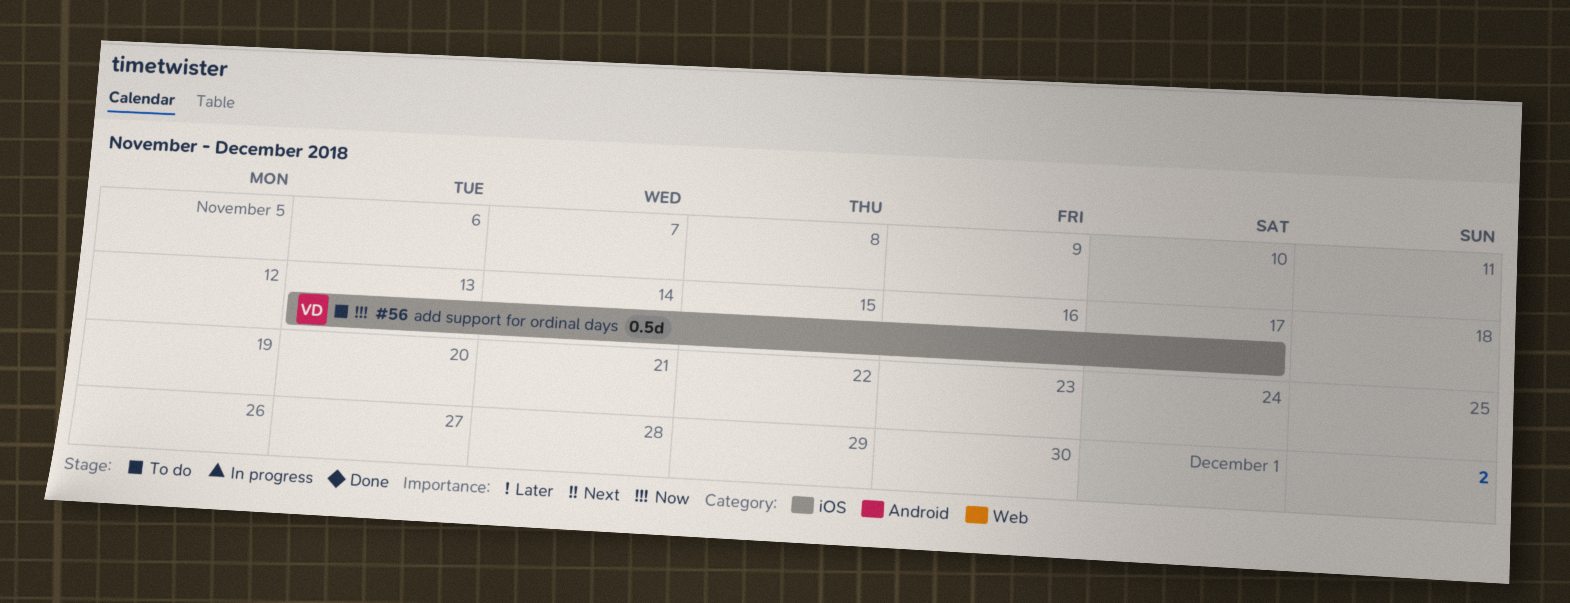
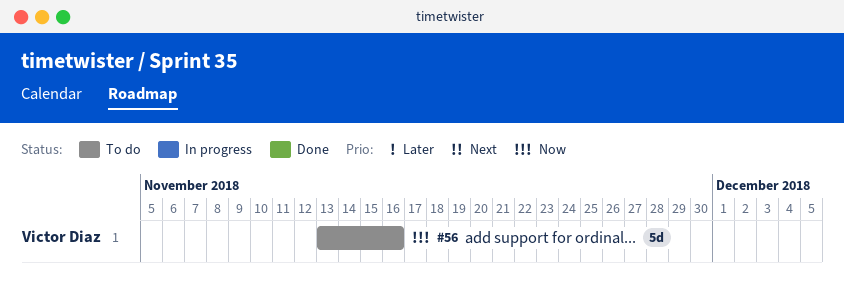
#56, estimate: 0.5d -> 5d
#56, due: Nov 17 -> Nov 16

